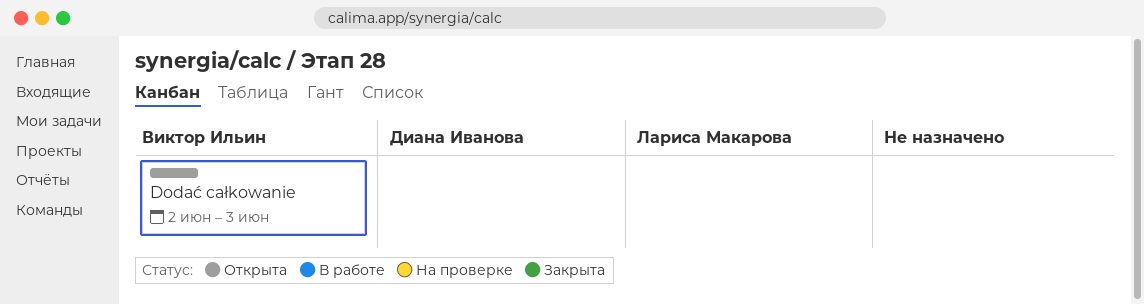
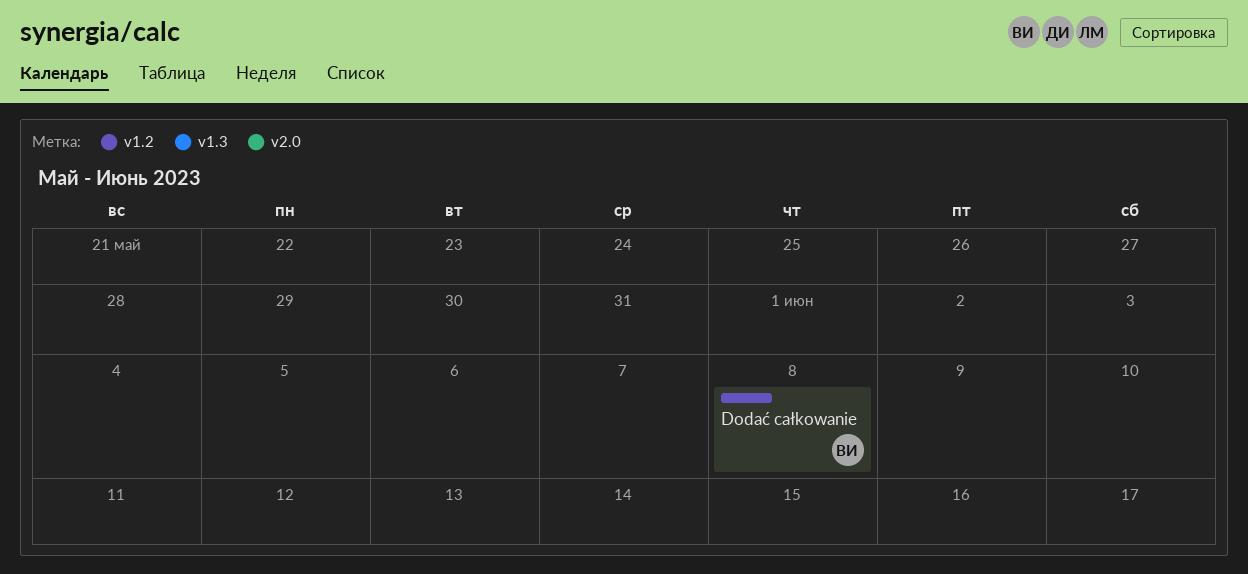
Dodać całkowanie, due: Jun 3 -> Jun 8

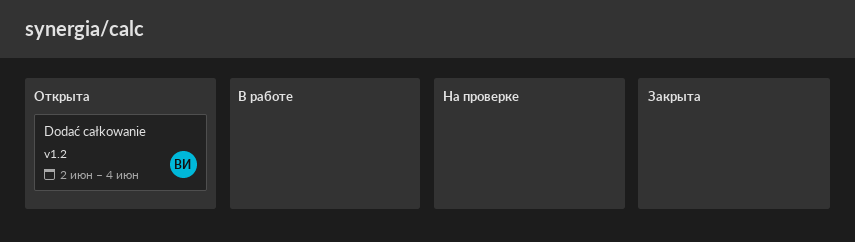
Dodać całkowanie, due: Jun 8 -> Jun 4

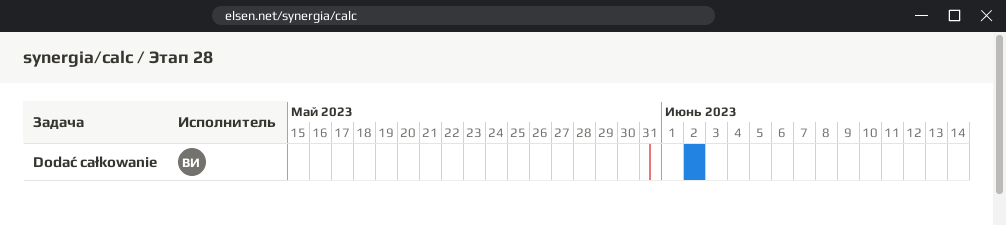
Dodać całkowanie, due: Jun 4 -> Jun 2

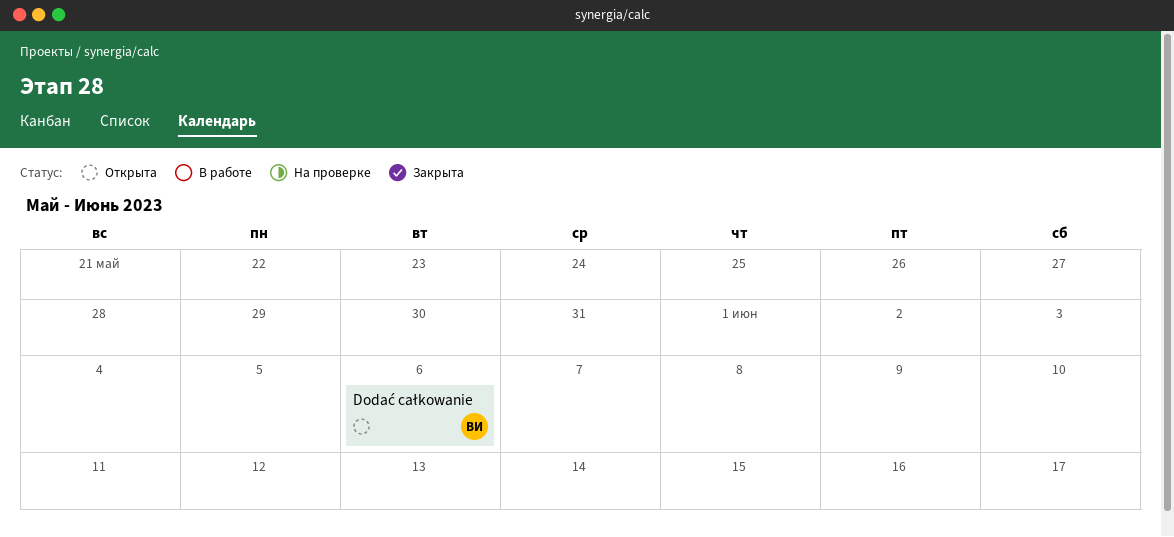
Dodać całkowanie, due: Jun 2 -> Jun 6

